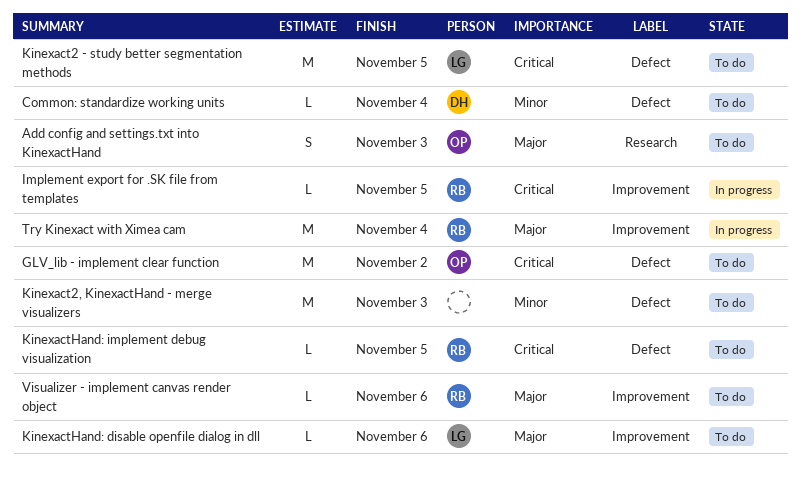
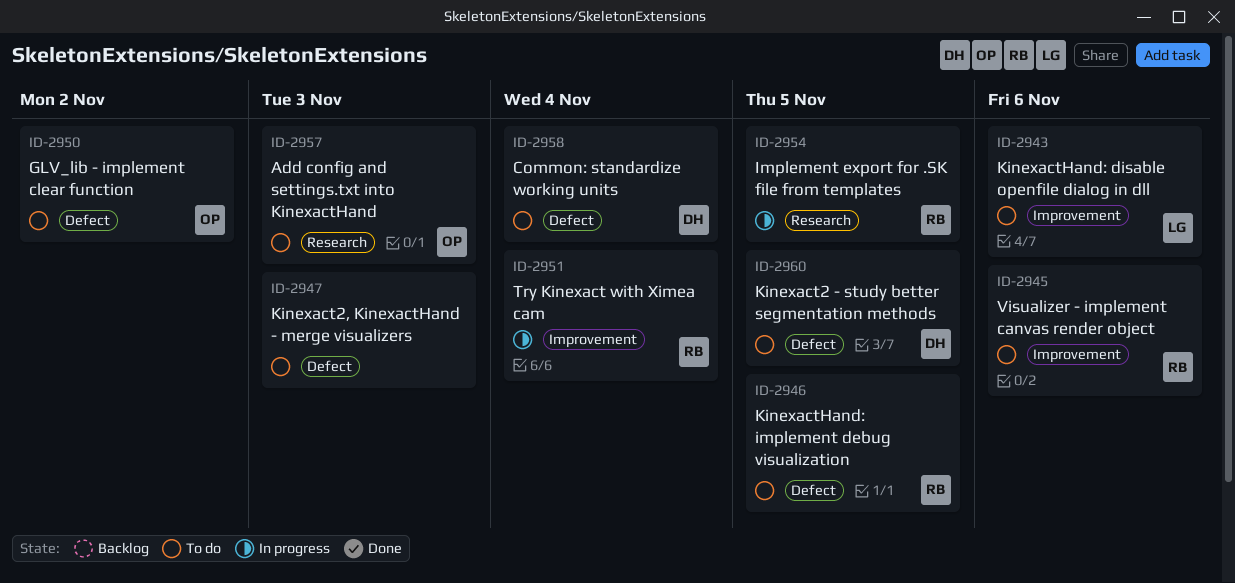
Implement export for .SK file from templates, label: Improvement -> Research
Kinexact2 - study better segmentation methods, owner: LG -> DH

